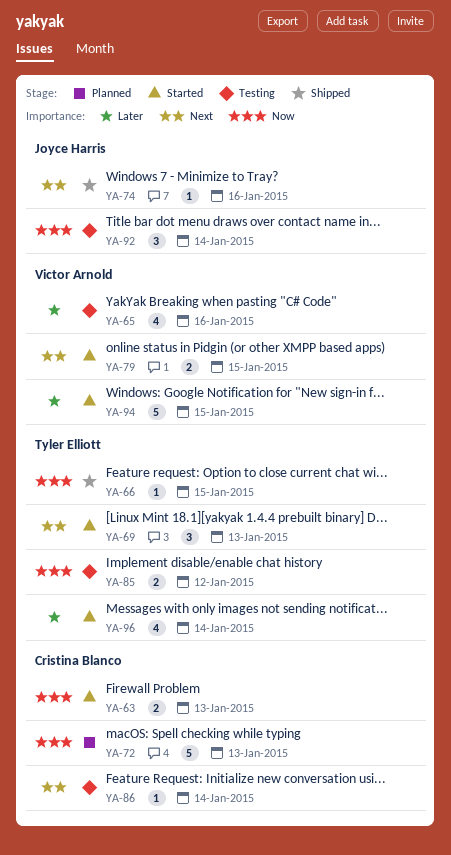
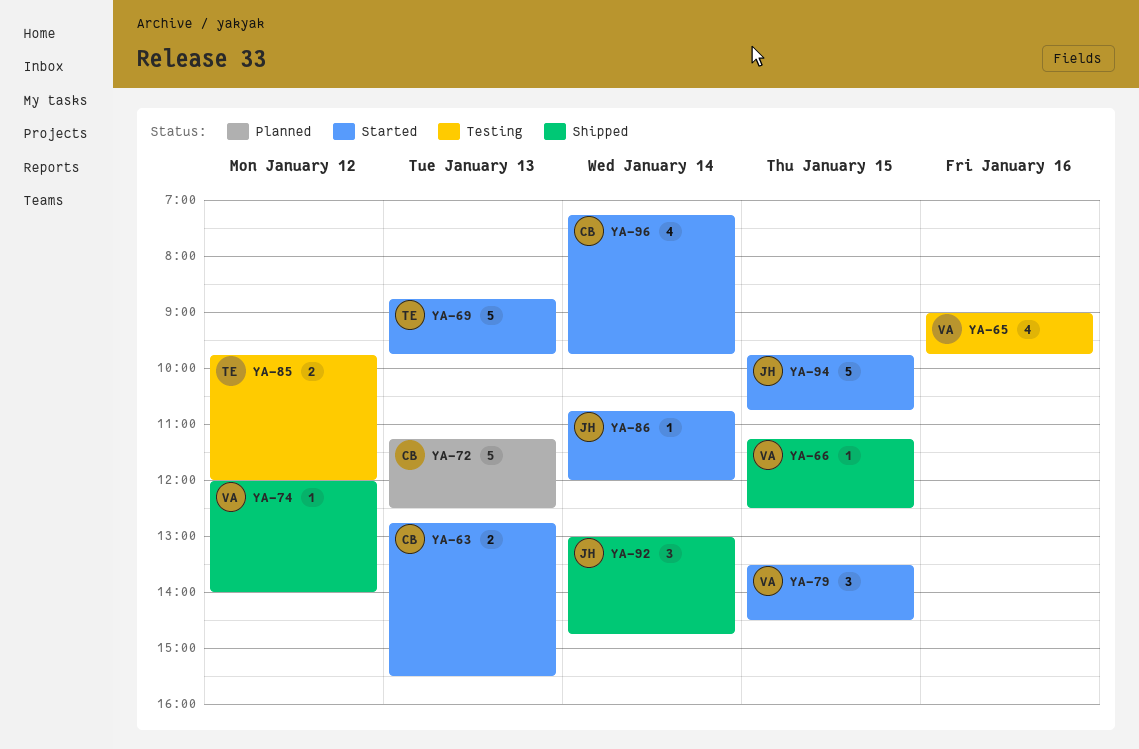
YA-66, owner: Tyler Elliott -> Victor Arnold
YA-69, estimate: 3 -> 5
YA-74, owner: Joyce Harris -> Victor Arnold
YA-74, day: Jan 16 -> Jan 12
YA-79, estimate: 2 -> 3
YA-86, status: Testing -> Started
YA-86, owner: Cristina Blanco -> Joyce Harris
YA-92, status: Testing -> Shipped
YA-94, owner: Victor Arnold -> Joyce Harris
YA-96, owner: Tyler Elliott -> Cristina Blanco

